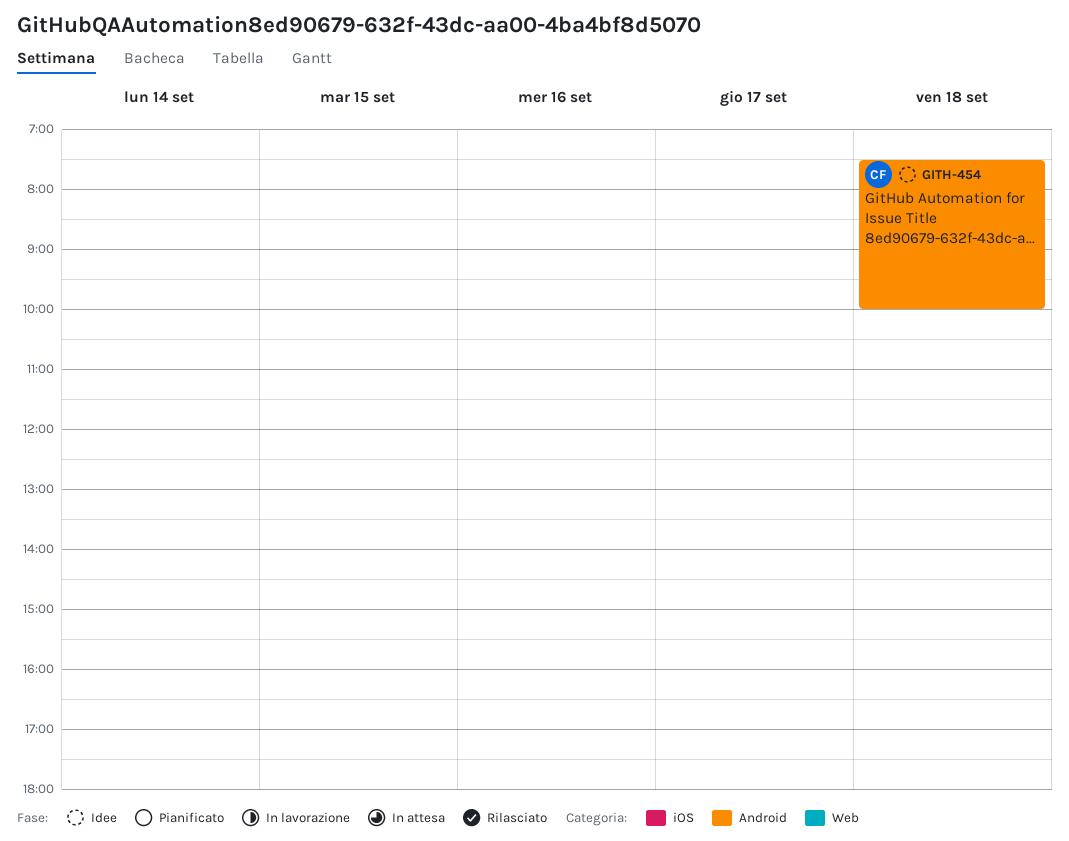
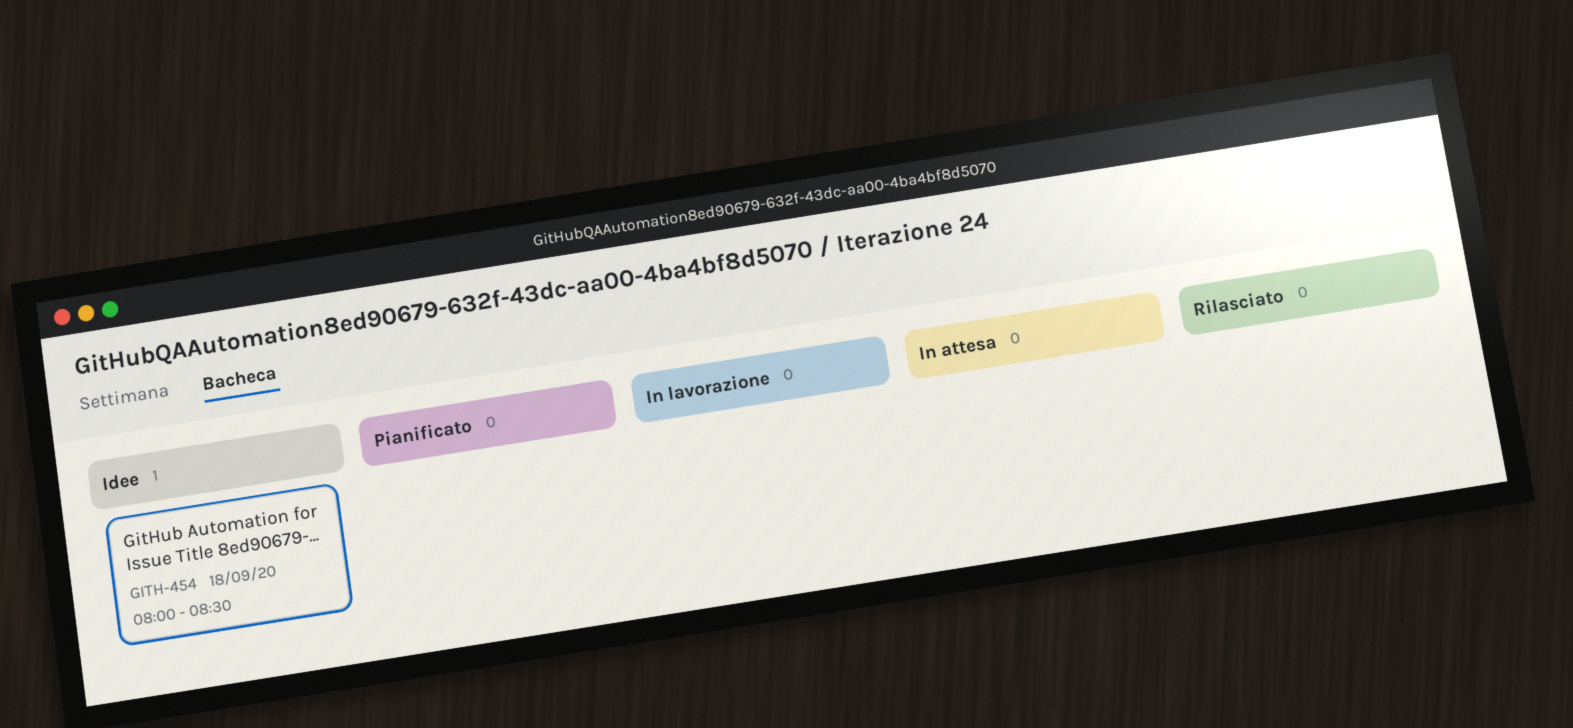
GITH-454, begins: 07:30 -> 08:00
GITH-454, ends: 10:00 -> 08:30

